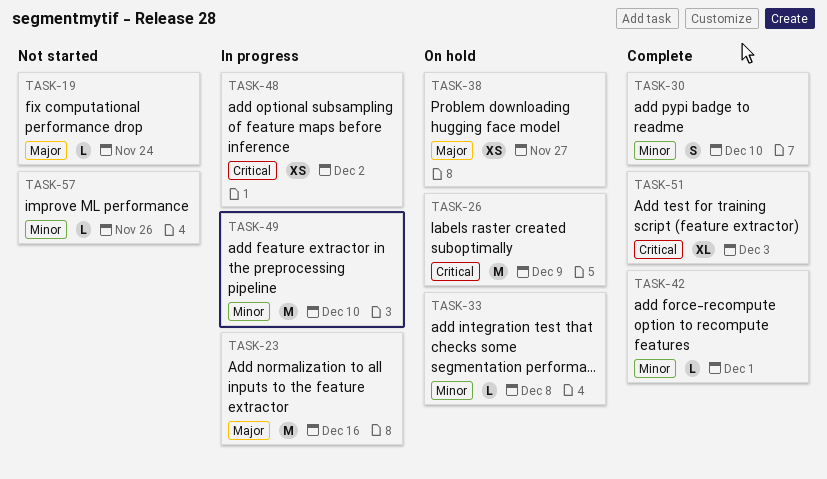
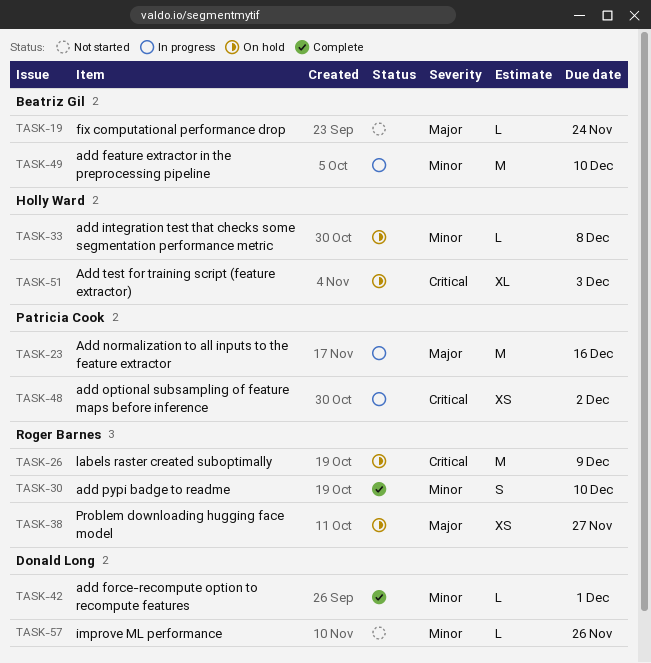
TASK-51, status: Complete -> On hold

